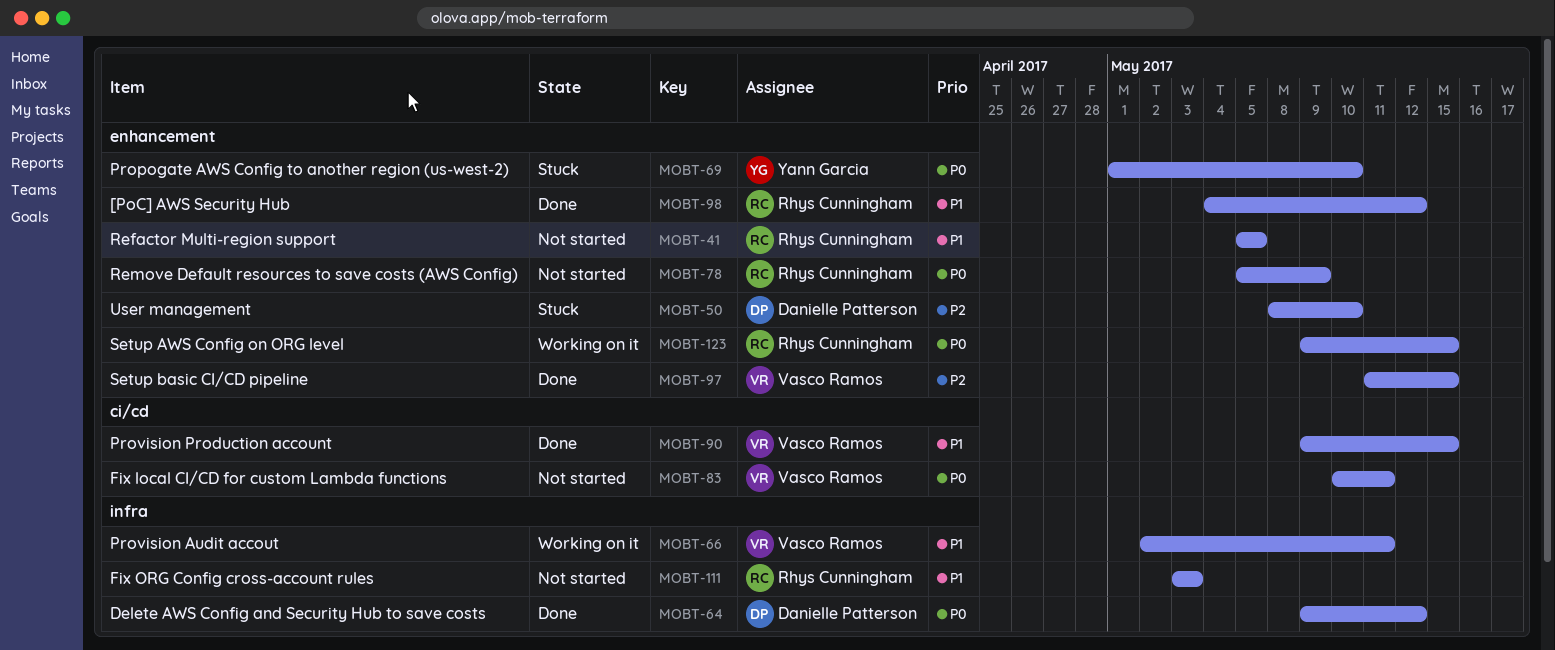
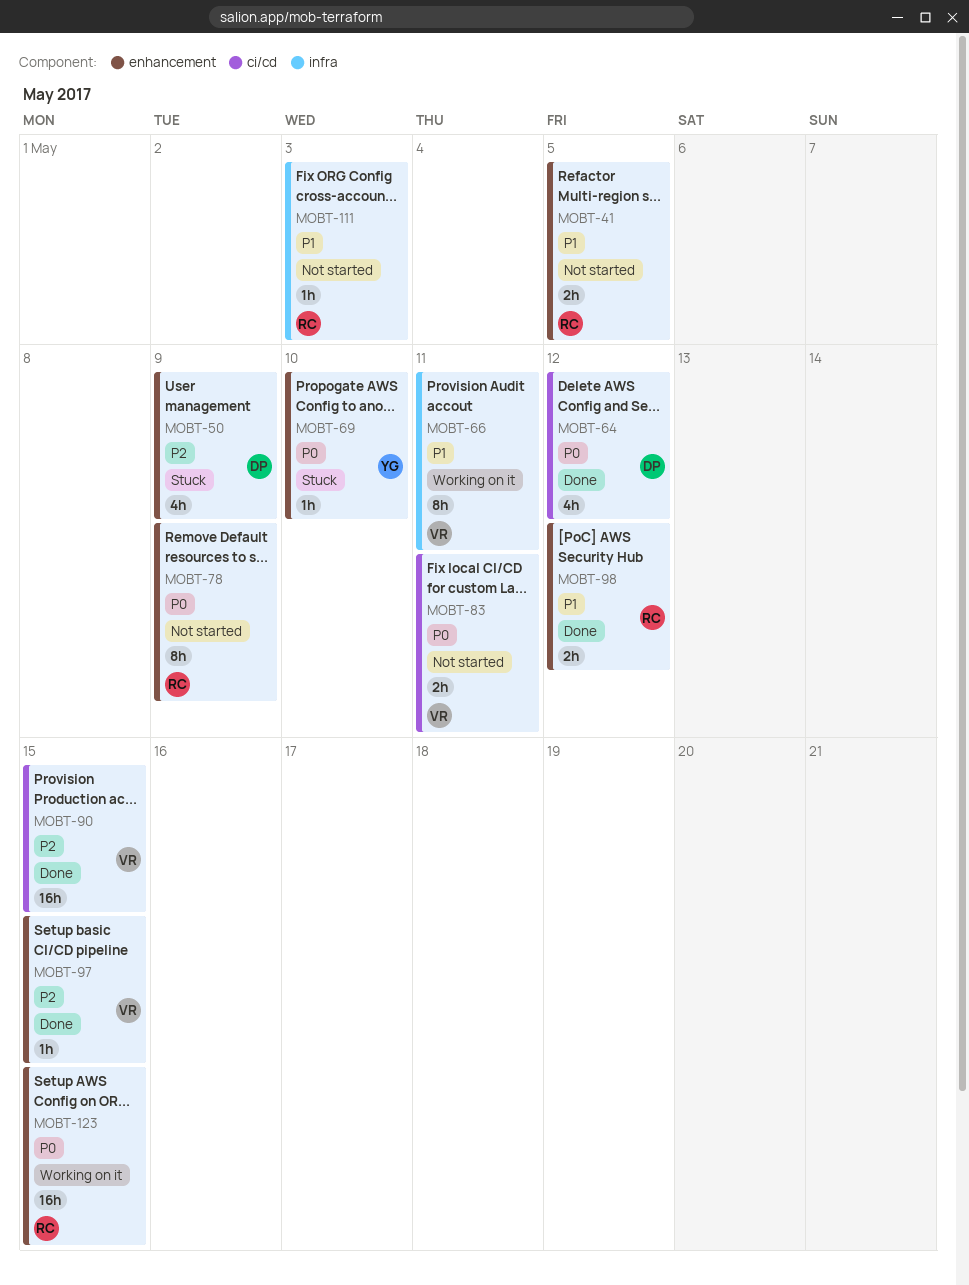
MOBT-50, due: May 10 -> May 9
MOBT-64, label: infra -> ci/cd
MOBT-90, priority: P1 -> P2

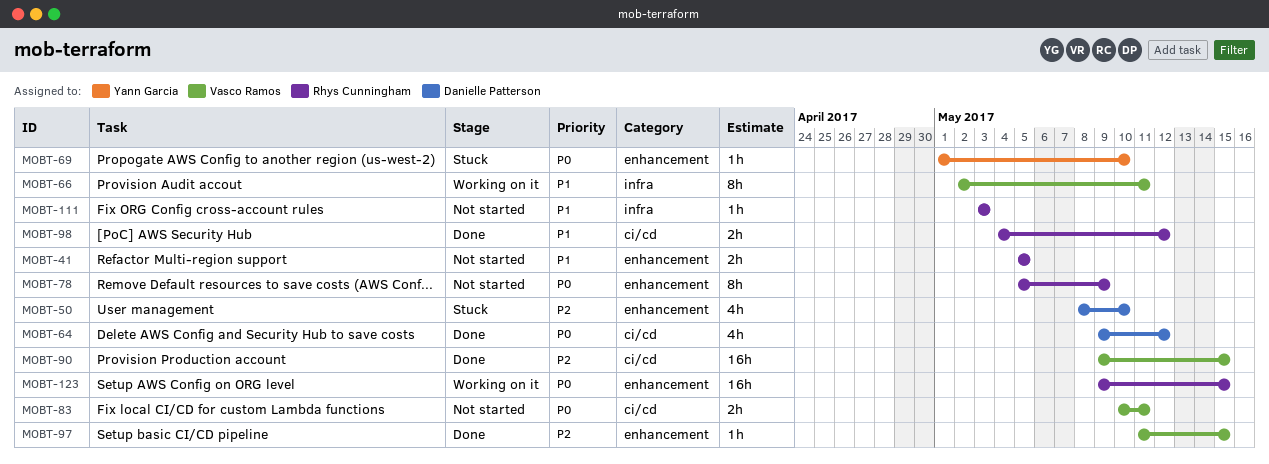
MOBT-50, due: May 9 -> May 10
MOBT-98, label: enhancement -> ci/cd

